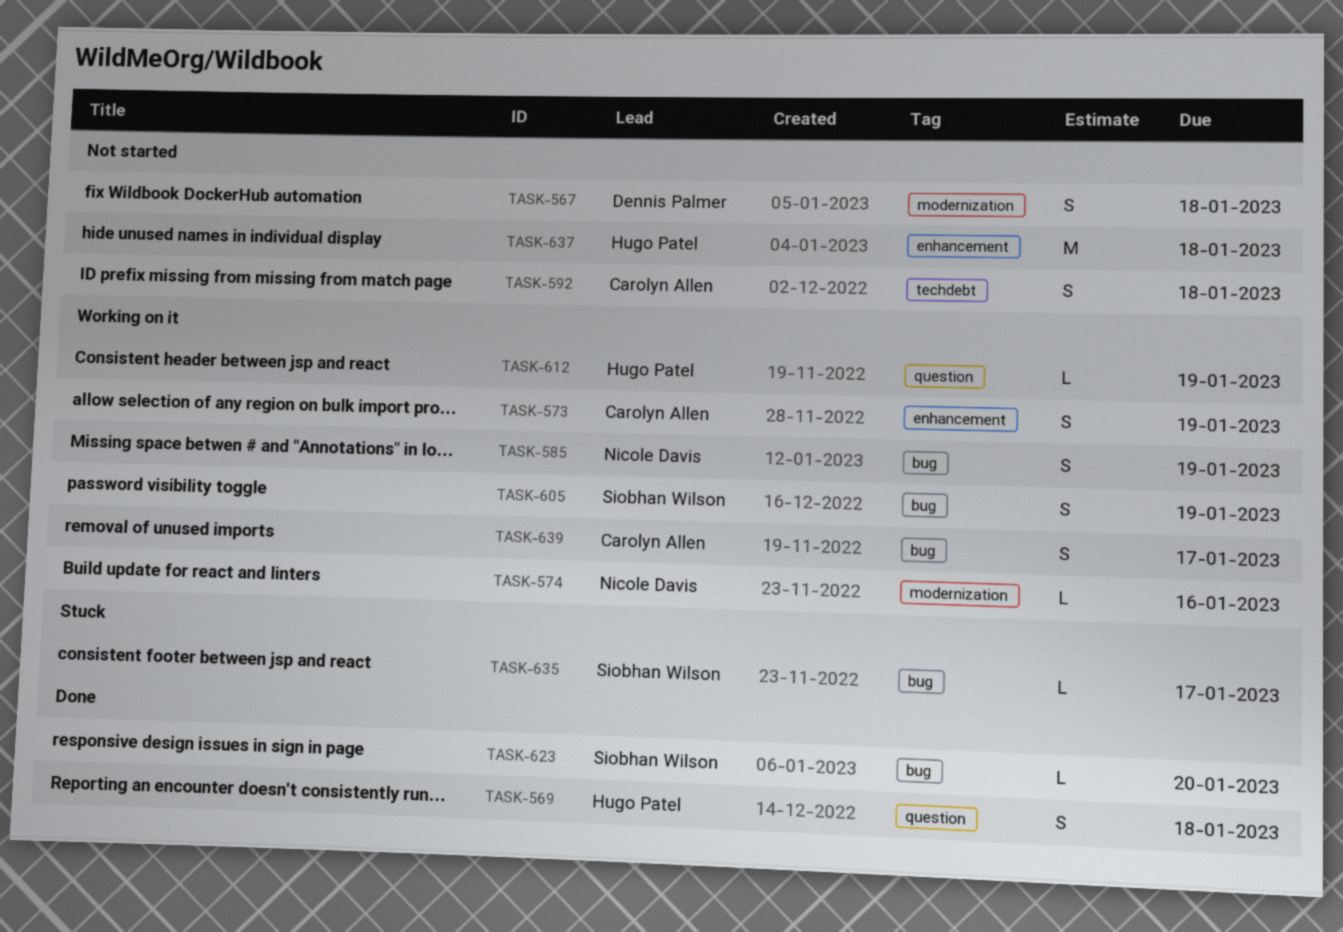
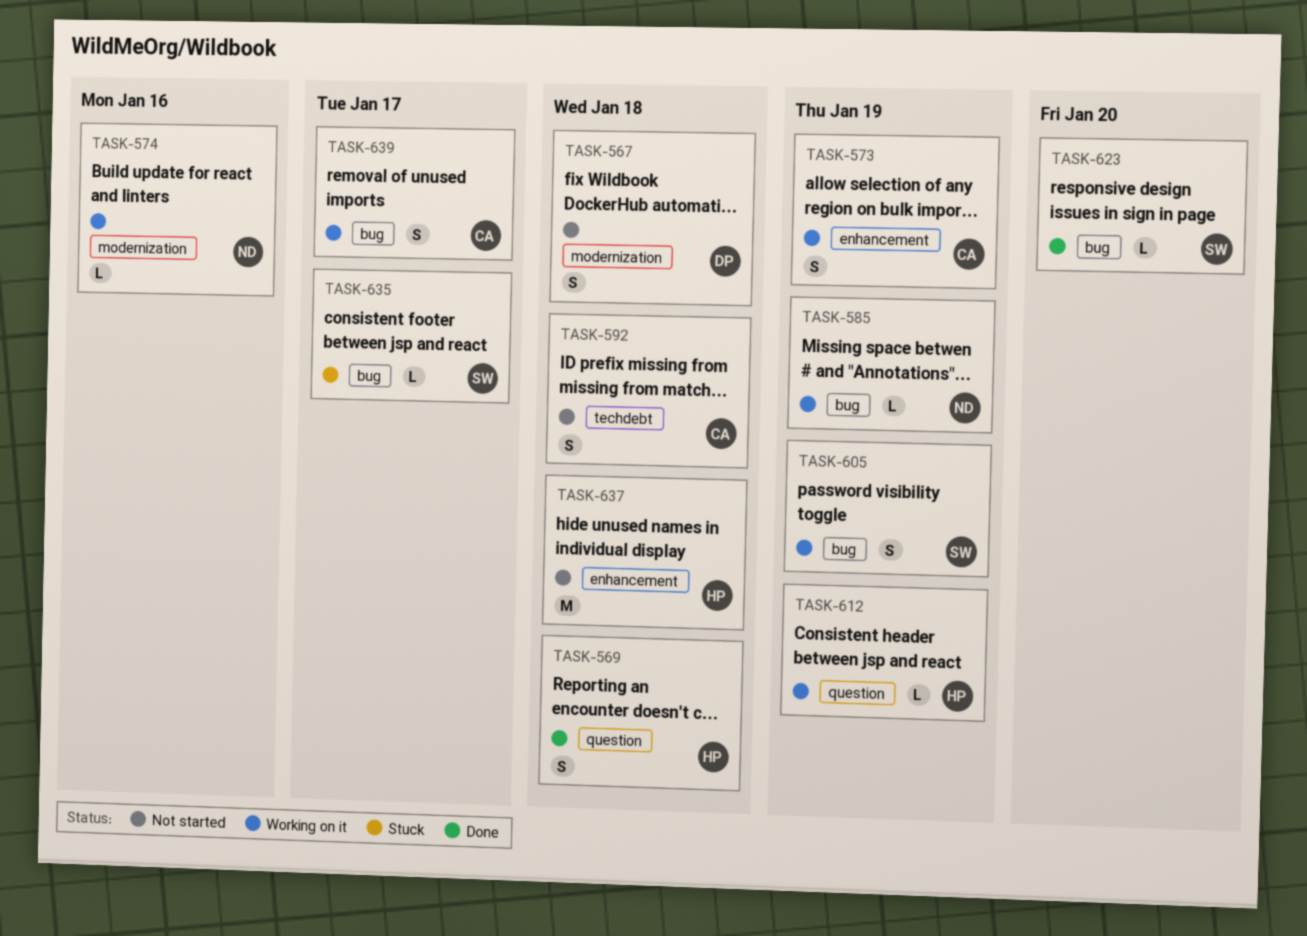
TASK-585, estimate: S -> L

